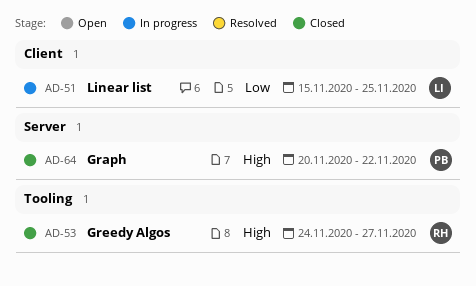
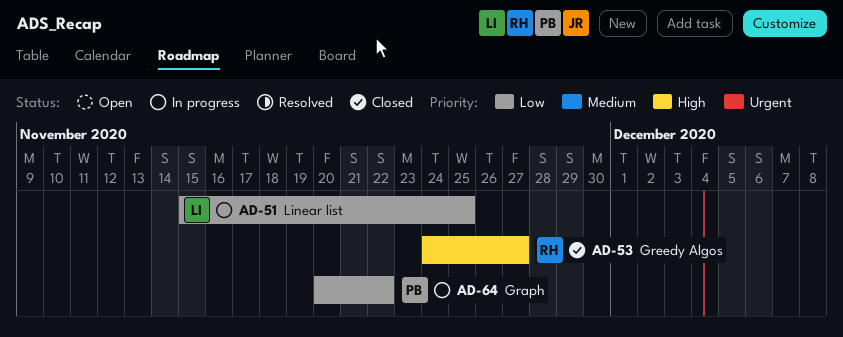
AD-64, status: Closed -> In progress
AD-64, priority: High -> Low

